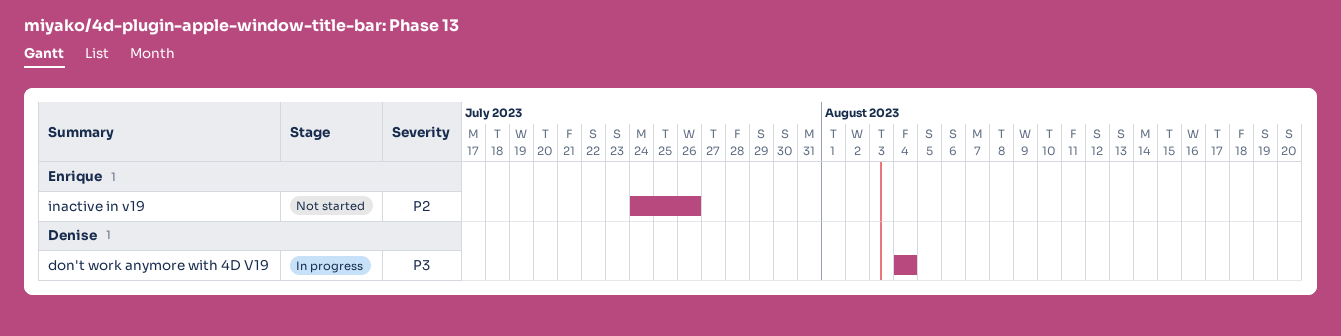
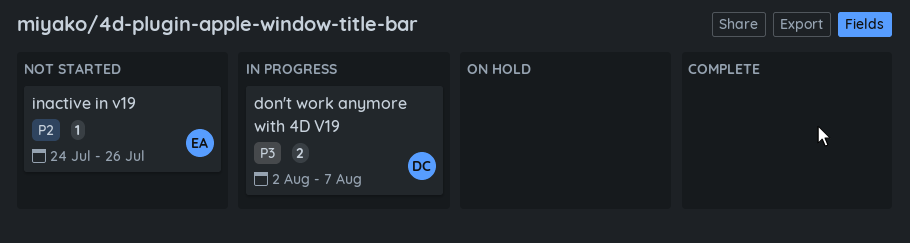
don't work anymore with 4D V19, start: Aug 4 -> Aug 2
don't work anymore with 4D V19, due: Aug 4 -> Aug 7

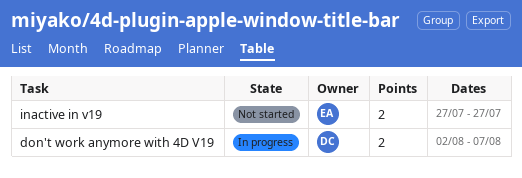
inactive in v19, estimate: 1 -> 2
inactive in v19, start: Jul 24 -> Jul 27
inactive in v19, due: Jul 26 -> Jul 27

